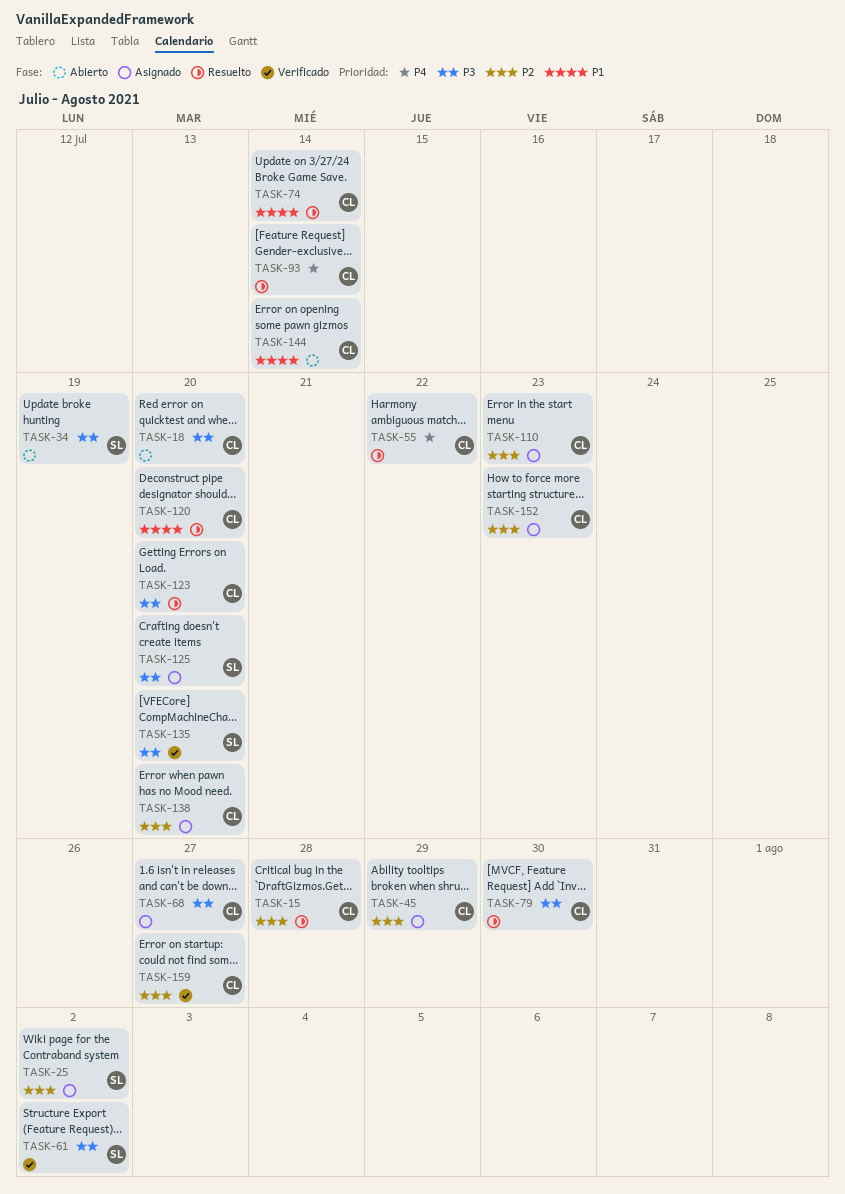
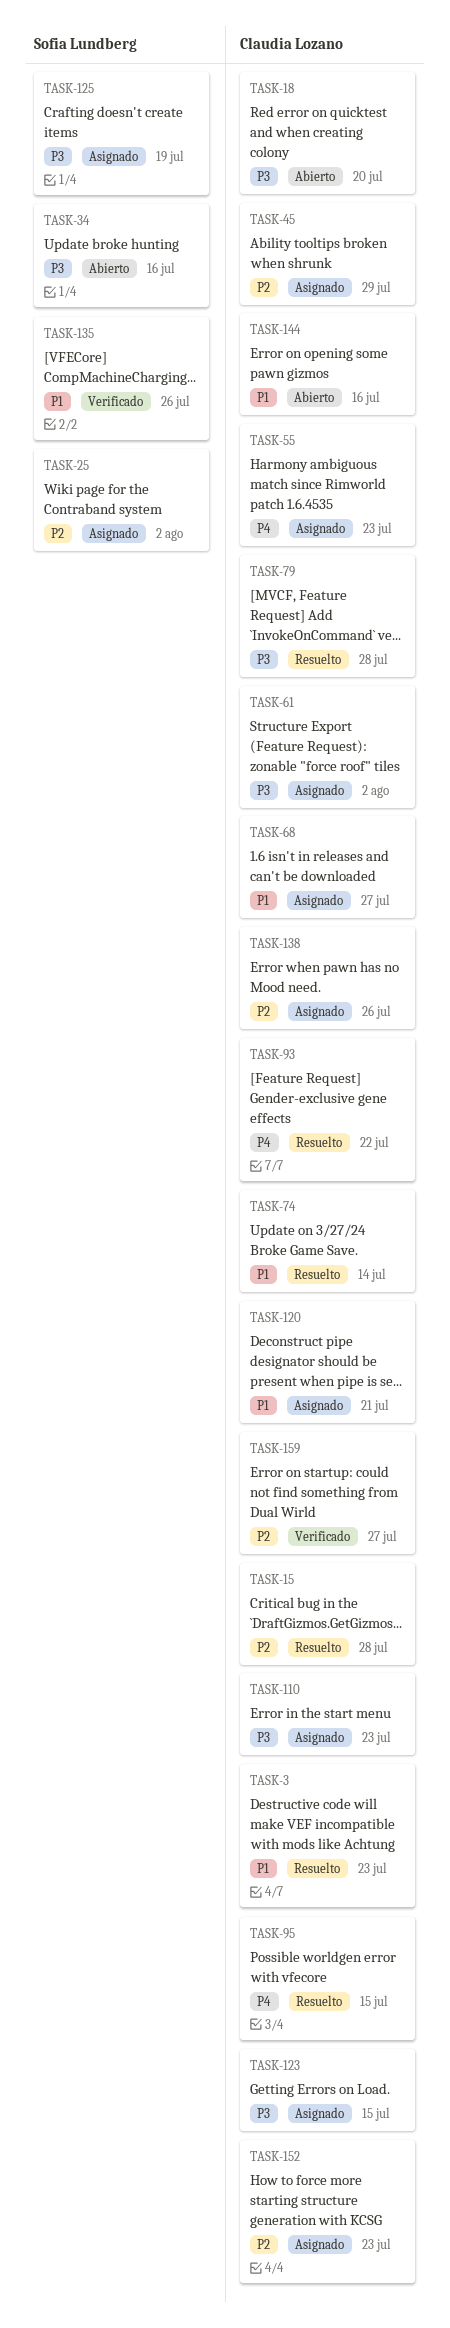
TASK-3: none -> present
TASK-34, due: Jul 19 -> Jul 16
TASK-55, status: Resuelto -> Asignado
TASK-55, due: Jul 22 -> Jul 23
TASK-61, status: Verificado -> Asignado
TASK-61, owner: Sofia Lundberg -> Claudia Lozano
TASK-68, priority: P3 -> P1
TASK-79, due: Jul 30 -> Jul 28
TASK-93, due: Jul 14 -> Jul 22
TASK-95: none -> present
TASK-110, priority: P2 -> P3
TASK-120, status: Resuelto -> Asignado
TASK-120, due: Jul 20 -> Jul 21
TASK-123, status: Resuelto -> Asignado
TASK-123, due: Jul 20 -> Jul 15
TASK-125, due: Jul 20 -> Jul 19
TASK-135, priority: P3 -> P1
TASK-135, due: Jul 20 -> Jul 26
TASK-138, due: Jul 20 -> Jul 26
TASK-144, due: Jul 14 -> Jul 16

